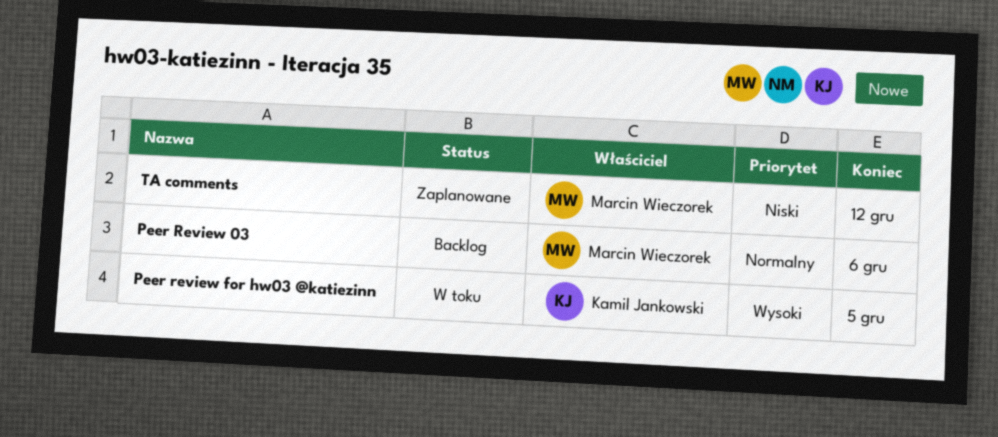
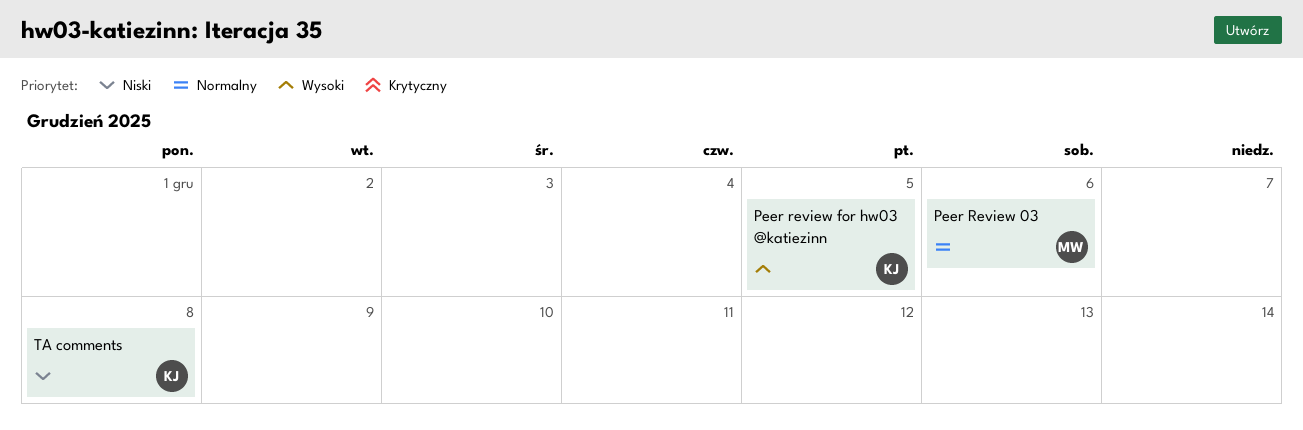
TA comments, owner: Marcin Wieczorek -> Kamil Jankowski
TA comments, due: Dec 12 -> Dec 8

